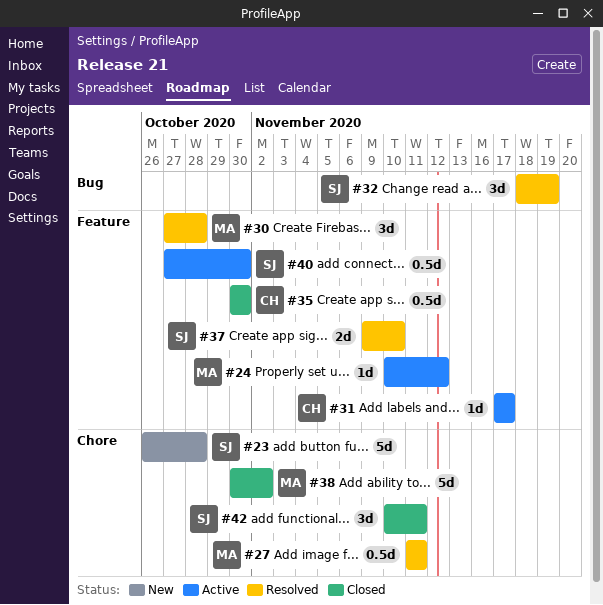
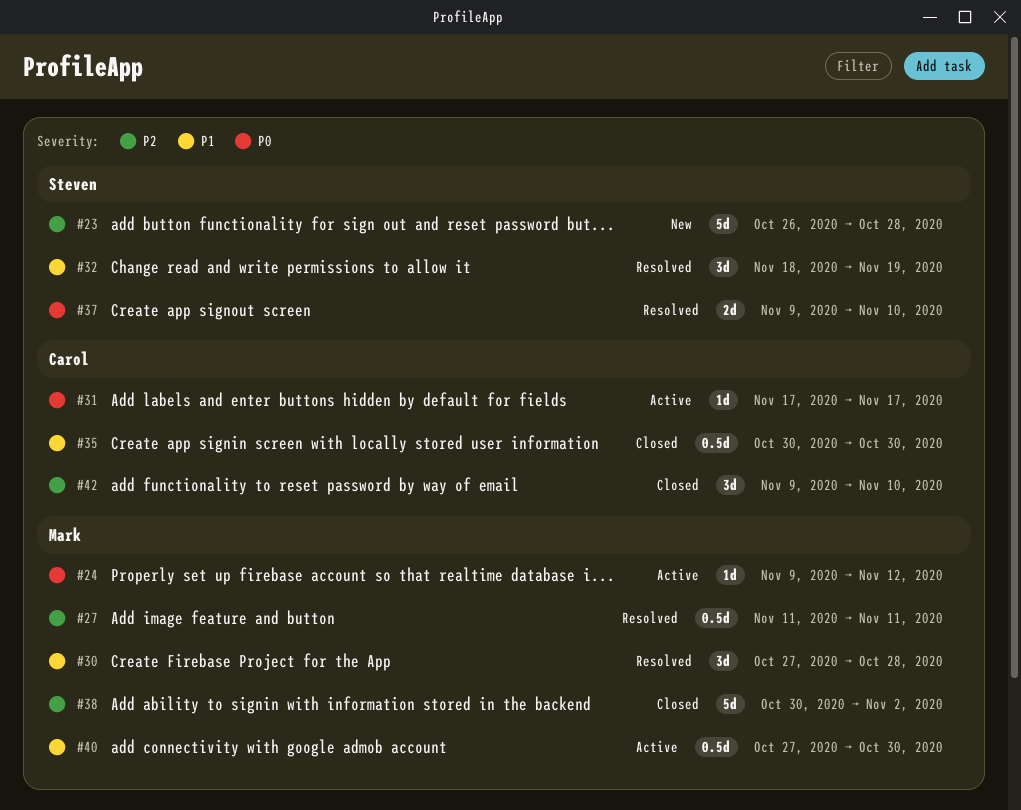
#24, start: Nov 10 -> Nov 9
#40, owner: Steven -> Mark
#42, owner: Steven -> Carol
#42, start: Nov 10 -> Nov 9
#42, due: Nov 11 -> Nov 10

